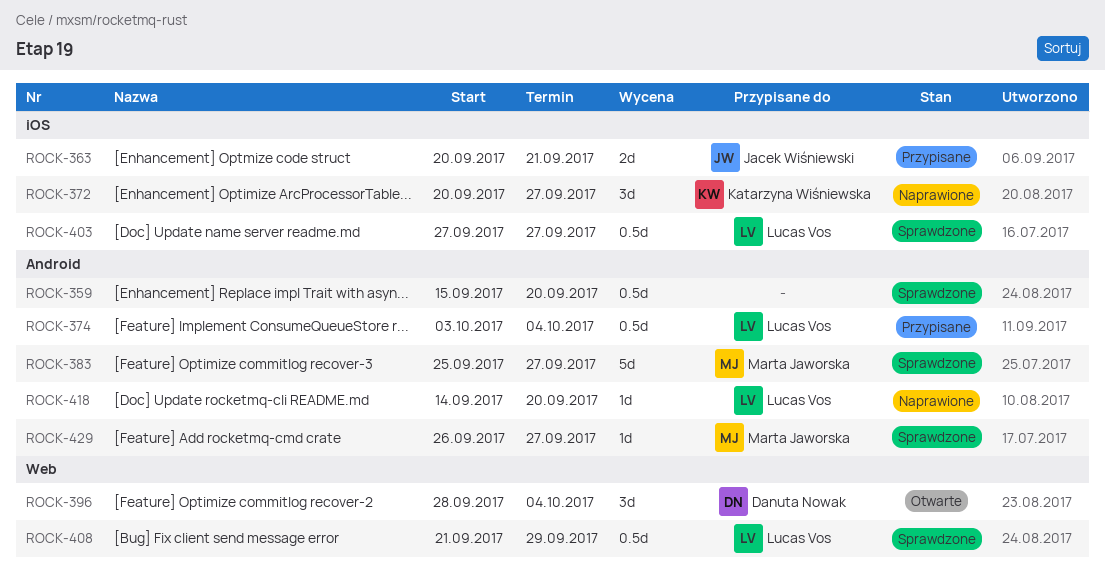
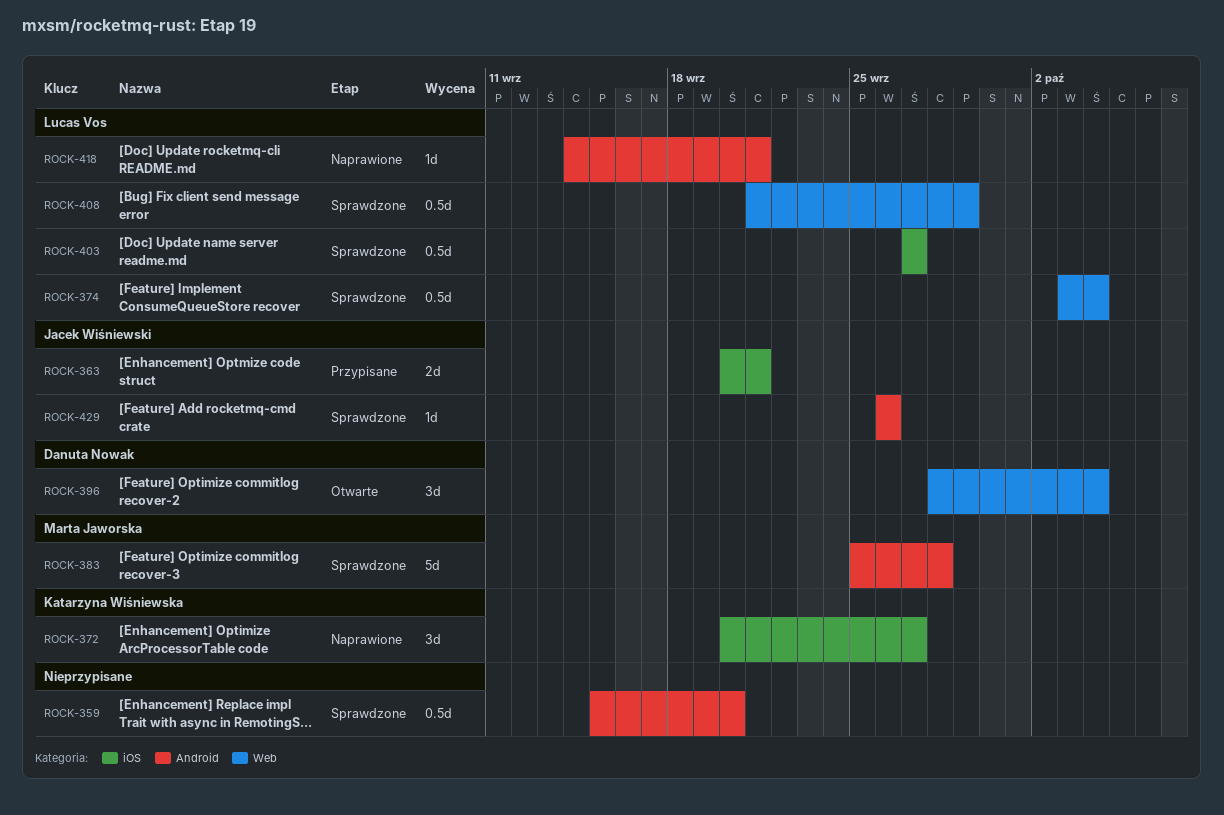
ROCK-374, status: Przypisane -> Sprawdzone
ROCK-374, label: Android -> Web
ROCK-383, due: Sep 27 -> Sep 28
ROCK-418, due: Sep 20 -> Sep 21
ROCK-429, owner: Marta Jaworska -> Jacek Wiśniewski
ROCK-429, due: Sep 27 -> Sep 26

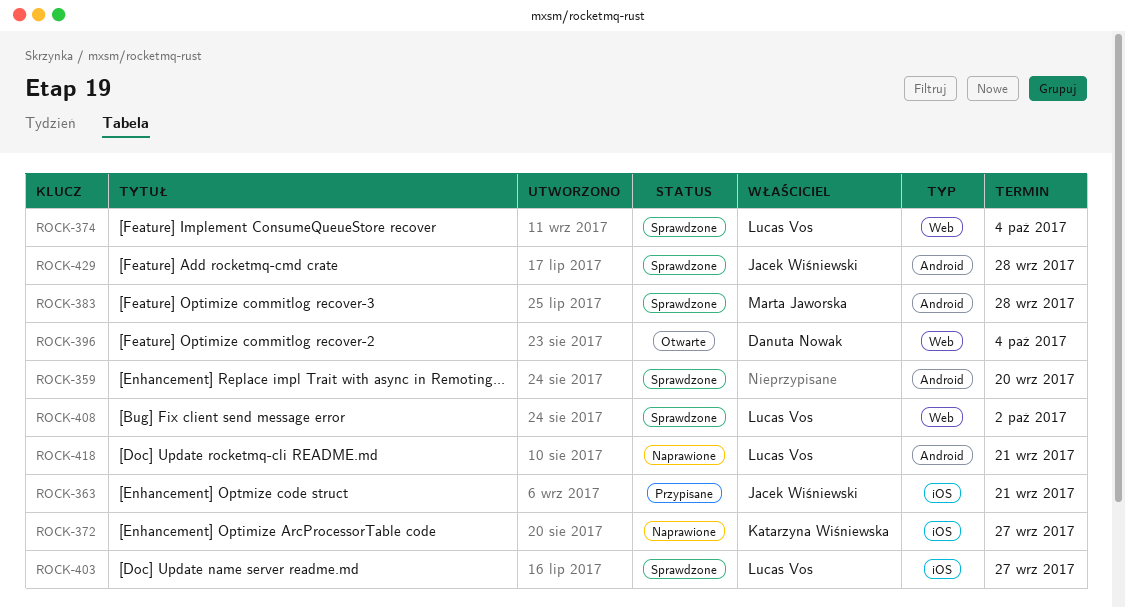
ROCK-408, due: Sep 29 -> Oct 2
ROCK-429, due: Sep 26 -> Sep 28

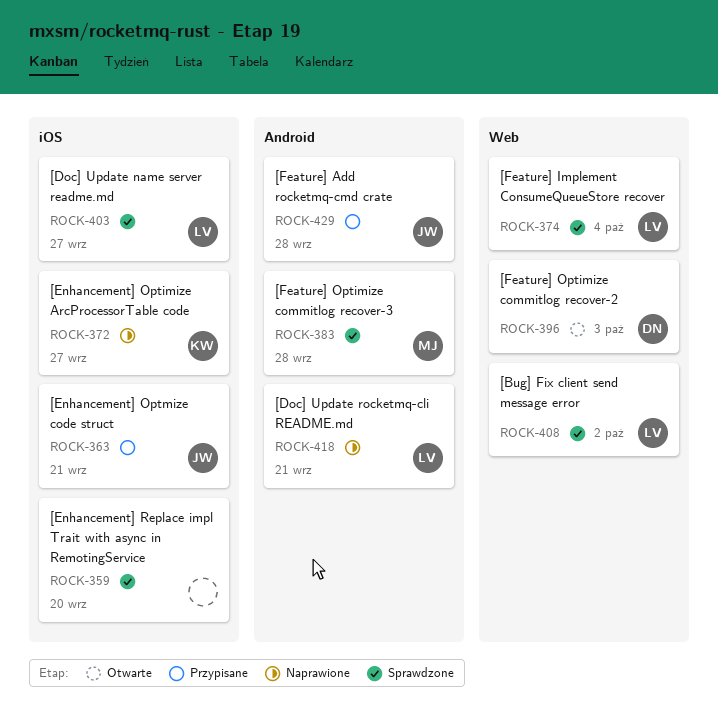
ROCK-359, label: Android -> iOS
ROCK-396, due: Oct 4 -> Oct 3
ROCK-429, status: Sprawdzone -> Przypisane

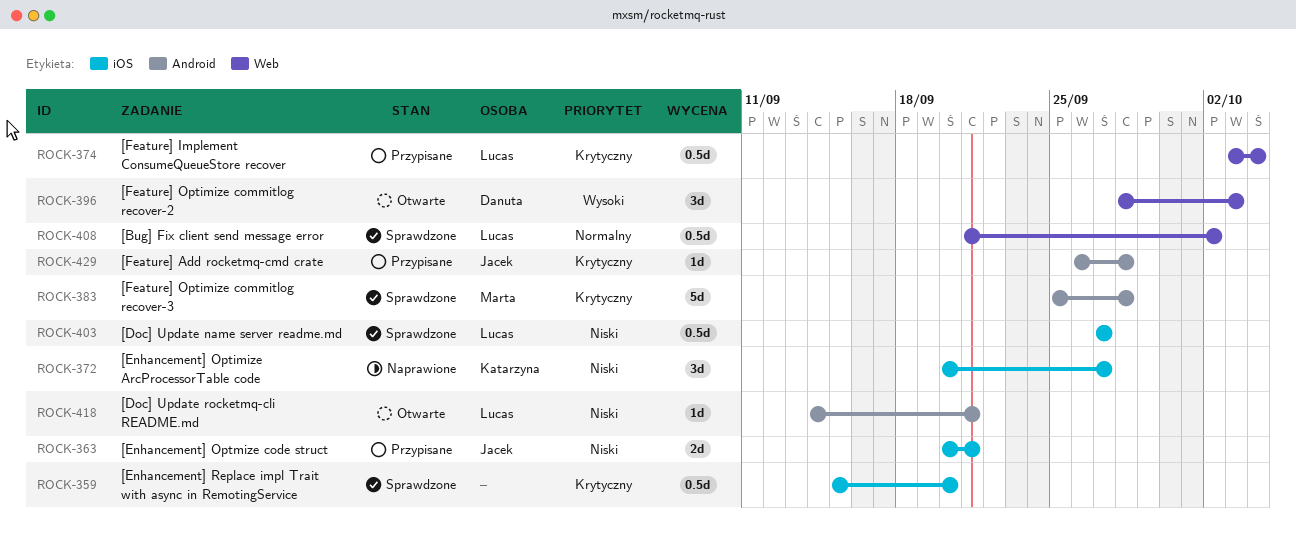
ROCK-374, status: Sprawdzone -> Przypisane
ROCK-418, status: Naprawione -> Otwarte

